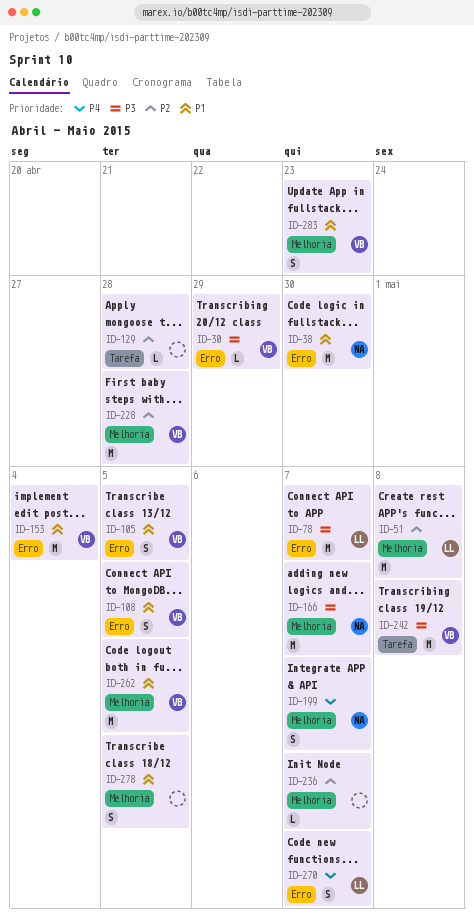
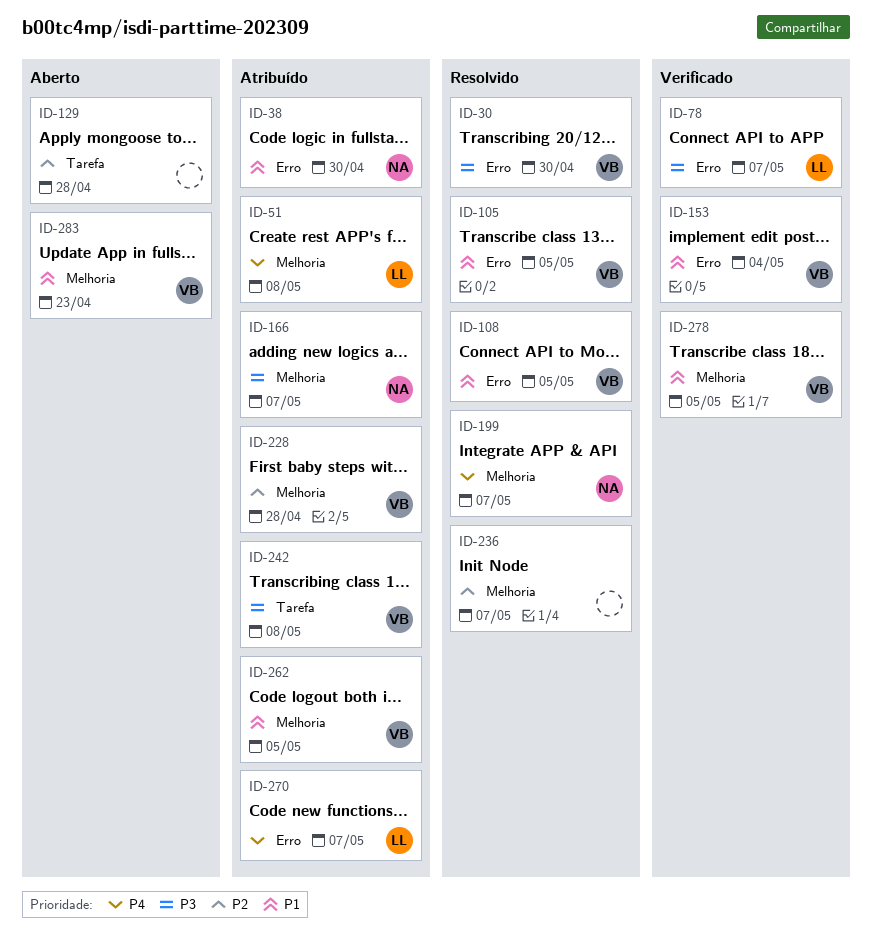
ID-30, due: Apr 29 -> Apr 30
ID-51, priority: P2 -> P4
ID-278, owner: none -> VB

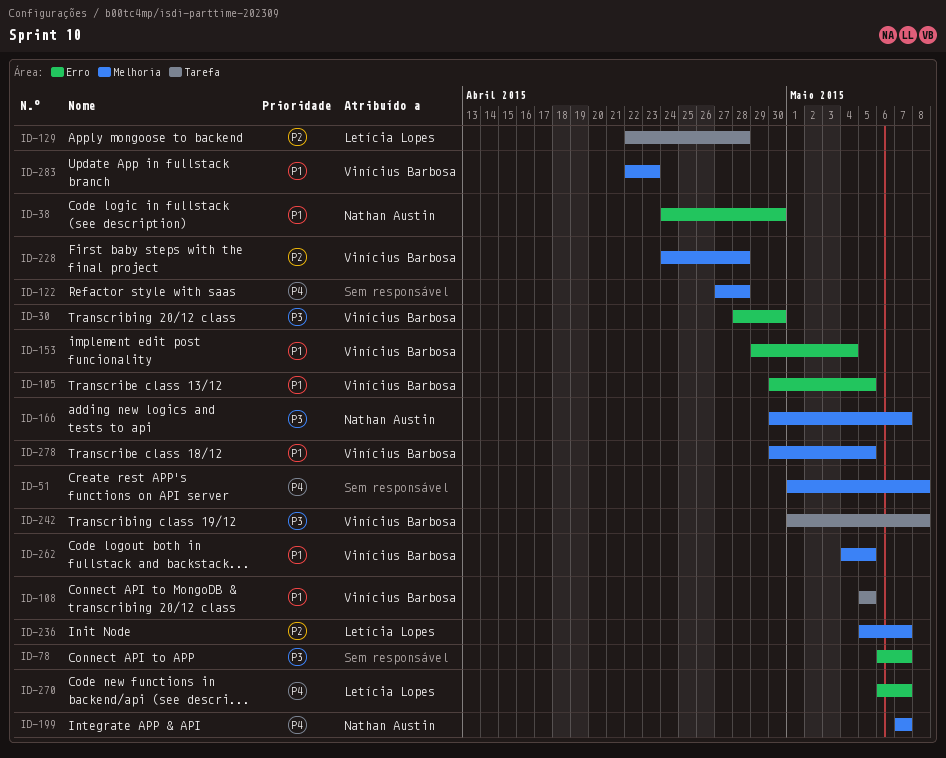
ID-51, owner: Letícia Lopes -> none
ID-78, owner: Letícia Lopes -> none
ID-108, label: Erro -> Tarefa
ID-122: none -> present
ID-129, owner: none -> Letícia Lopes
ID-236, owner: none -> Letícia Lopes

